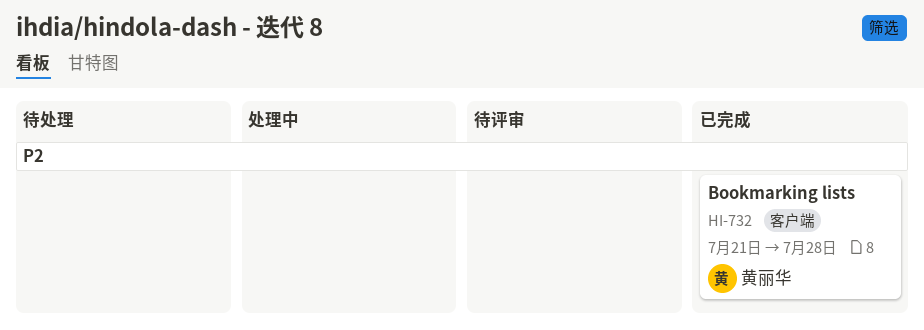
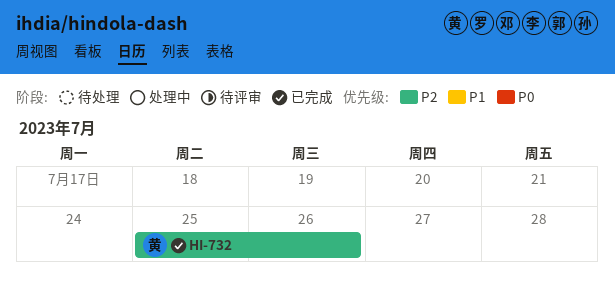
HI-732, start: Jul 21 -> Jul 25
HI-732, due: Jul 28 -> Jul 26

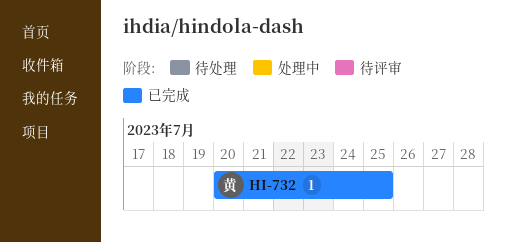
HI-732, start: Jul 25 -> Jul 20
HI-732, due: Jul 26 -> Jul 25

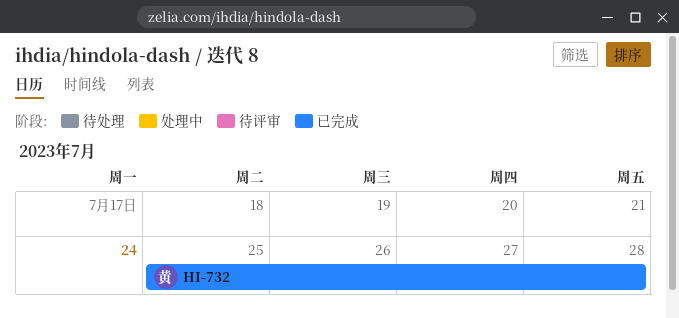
HI-732, start: Jul 20 -> Jul 25
HI-732, due: Jul 25 -> Jul 28

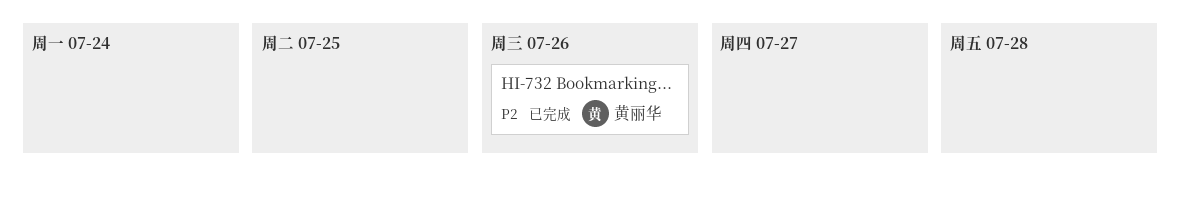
HI-732, due: Jul 28 -> Jul 26

